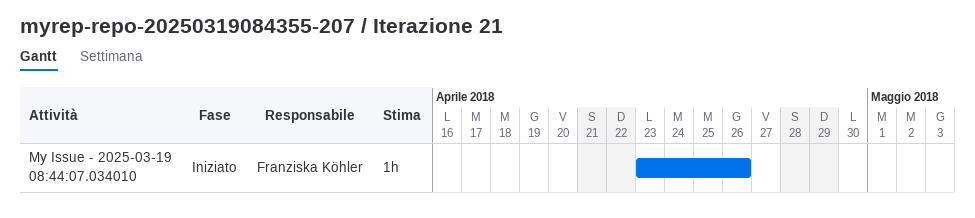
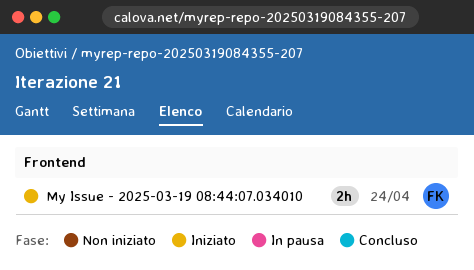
My Issue - 2025-03-19 08:44:07.034010, estimate: 1h -> 2h
My Issue - 2025-03-19 08:44:07.034010, due: Apr 26 -> Apr 24

